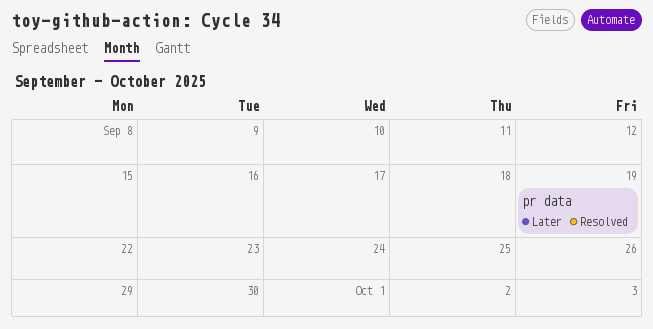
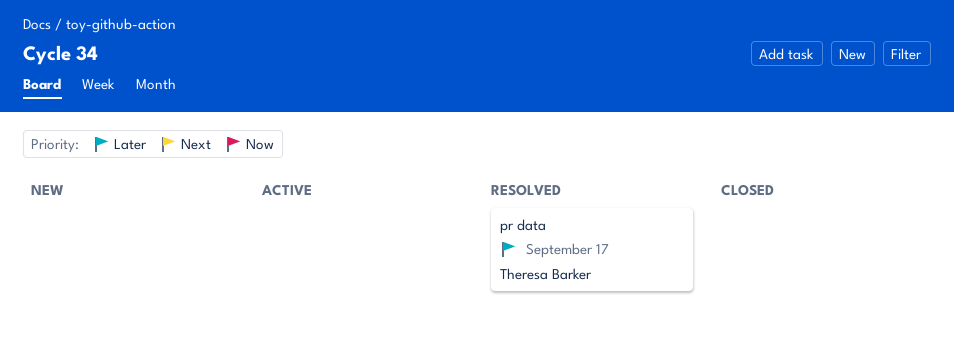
pr data, due: Sep 19 -> Sep 17

